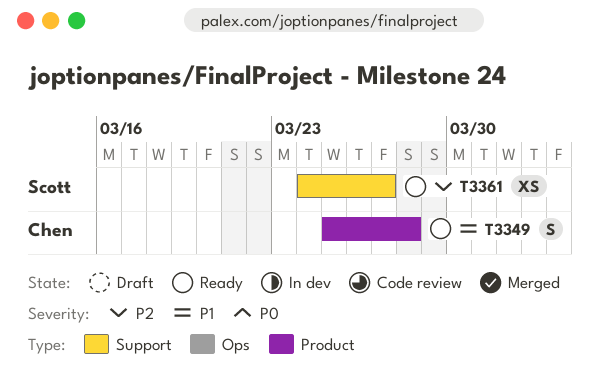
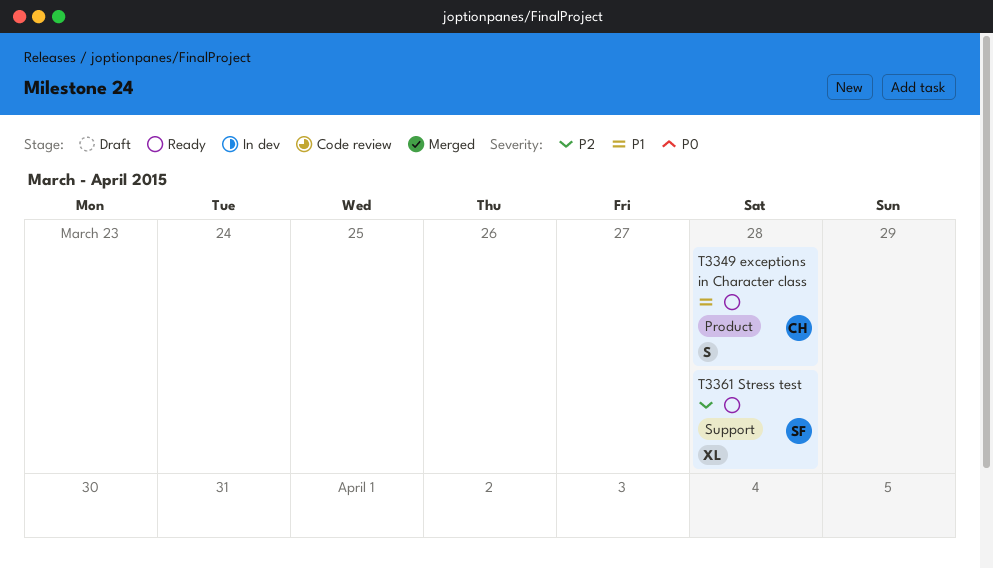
T3361, estimate: XS -> XL
T3361, due: Mar 27 -> Mar 28

